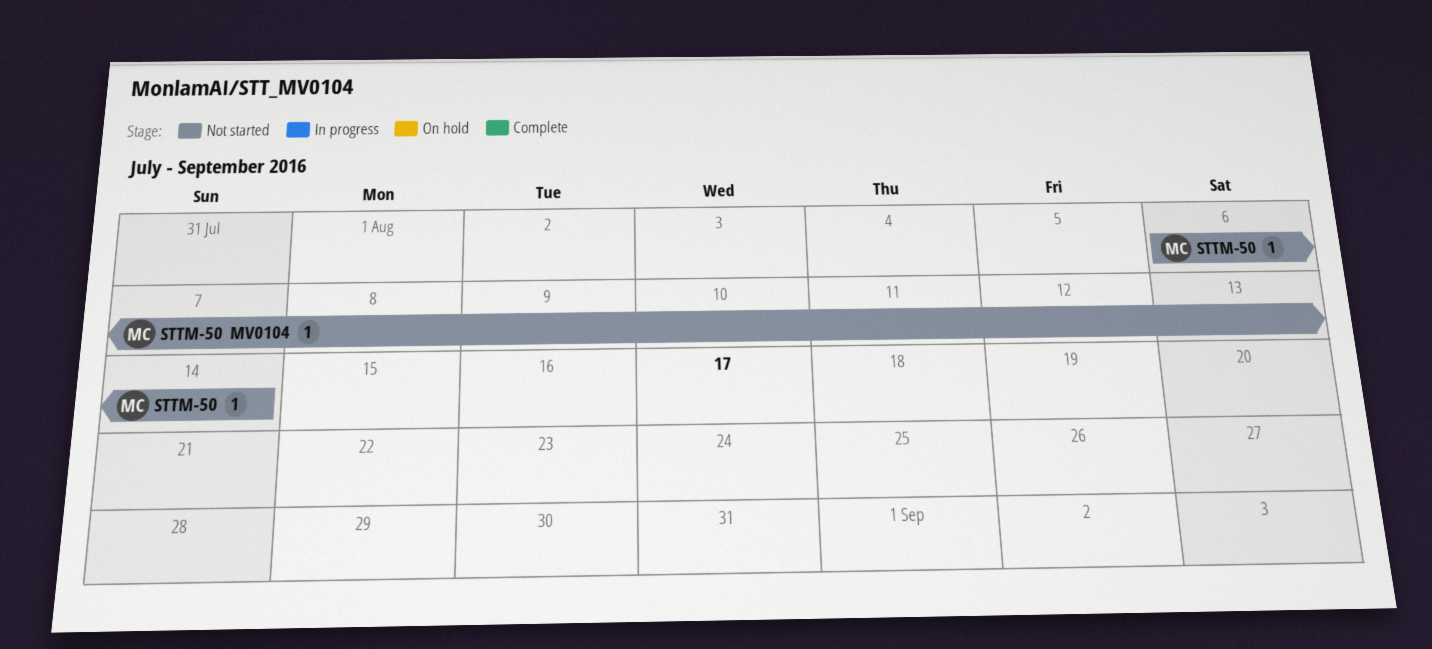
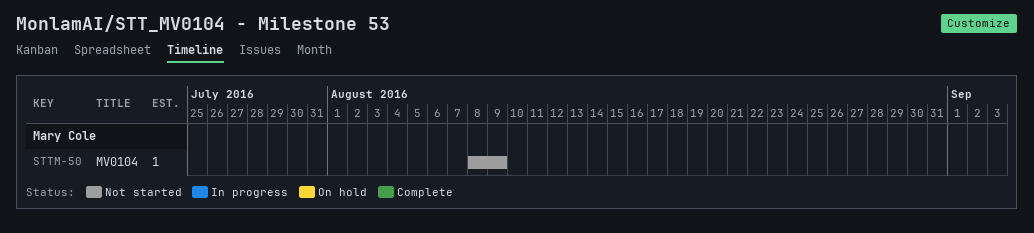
STTM-50, start: Aug 6 -> Aug 8
STTM-50, due: Aug 14 -> Aug 9

